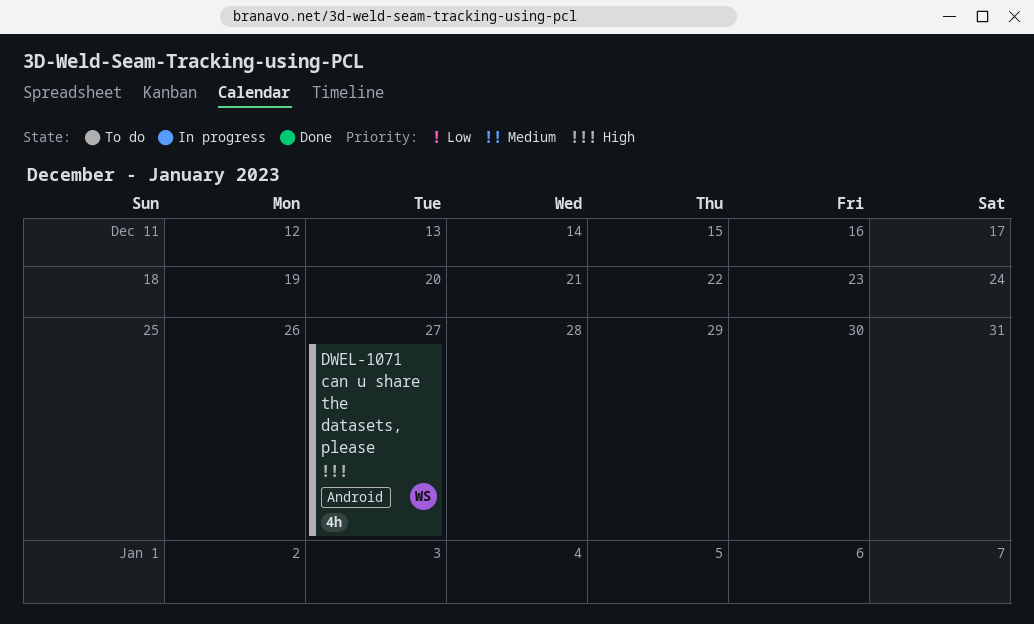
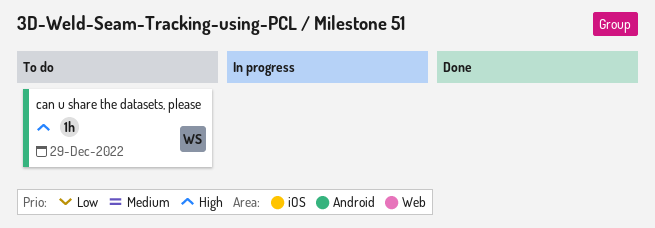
can u share the datasets, please, estimate: 4h -> 1h
can u share the datasets, please, due: Dec 27 -> Dec 29

